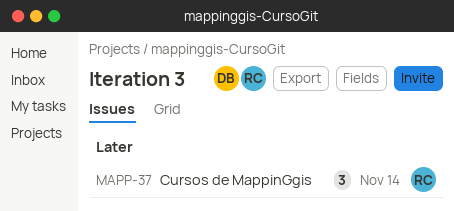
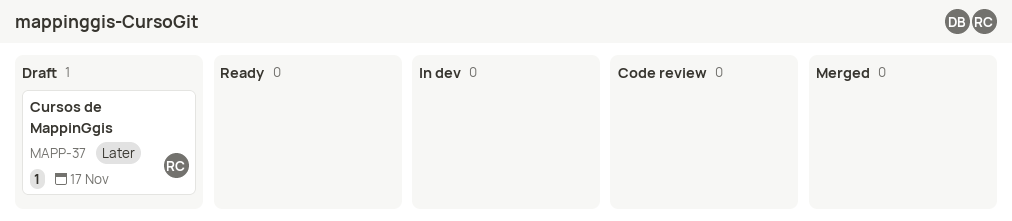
MAPP-37, estimate: 3 -> 1
MAPP-37, due: Nov 14 -> Nov 17

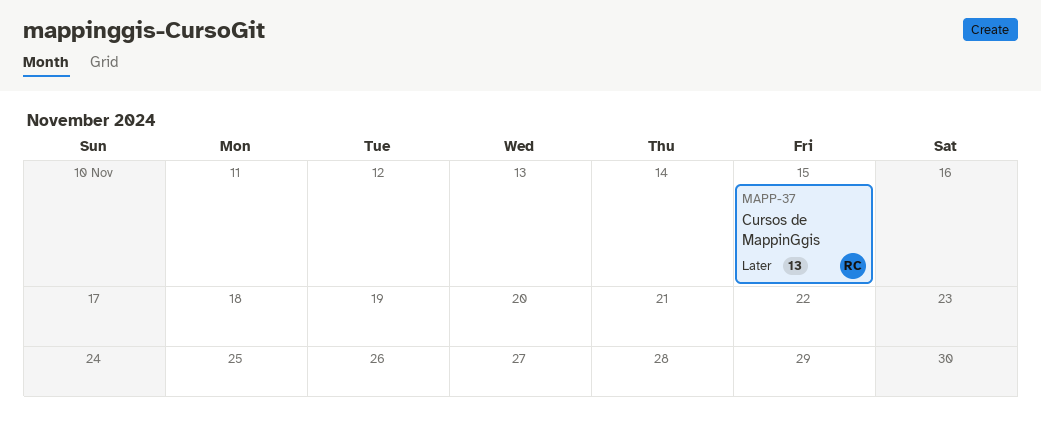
MAPP-37, estimate: 1 -> 13
MAPP-37, due: Nov 17 -> Nov 15

